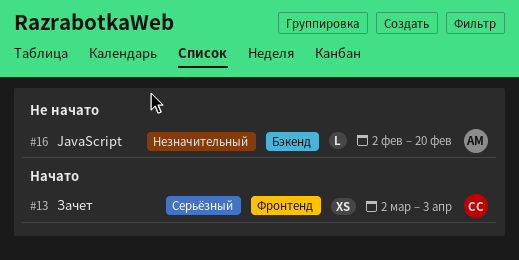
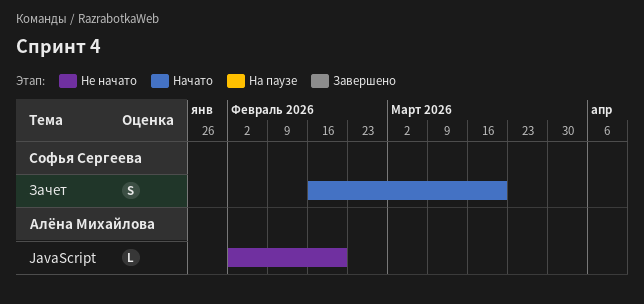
Зачет, estimate: XS -> S
Зачет, start: Mar 2 -> Feb 16
Зачет, due: Apr 3 -> Mar 20

